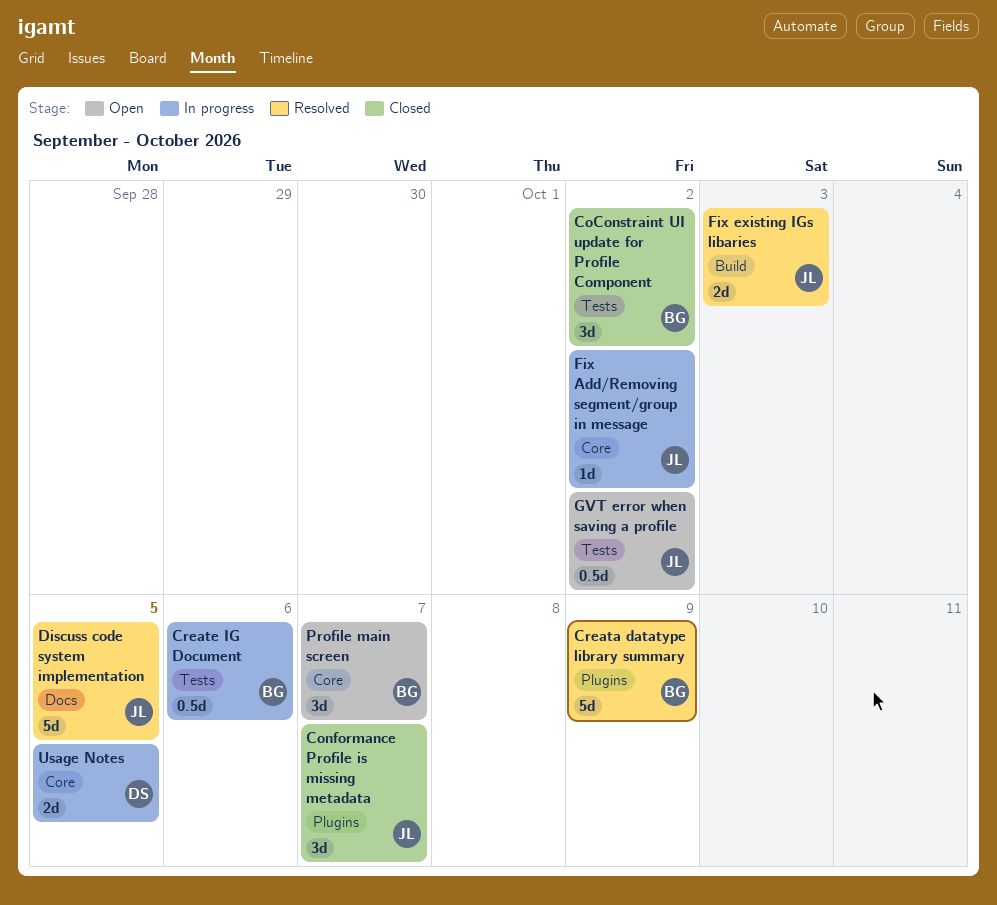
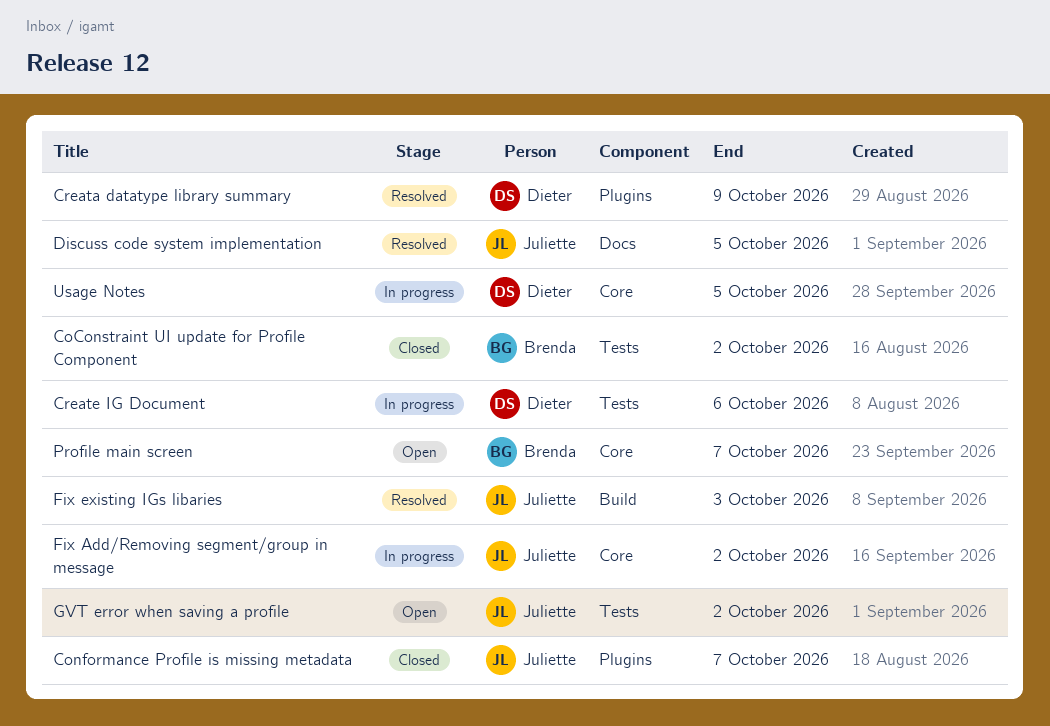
Creata datatype library summary, owner: Brenda -> Dieter
Create IG Document, owner: Brenda -> Dieter

